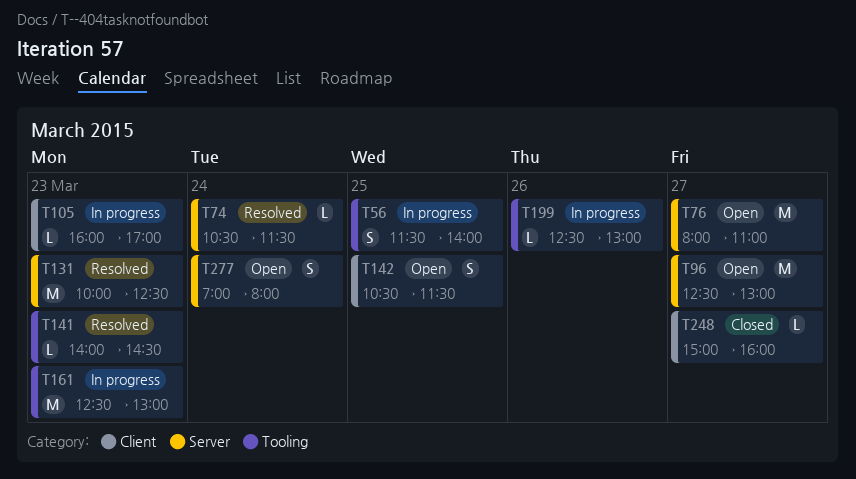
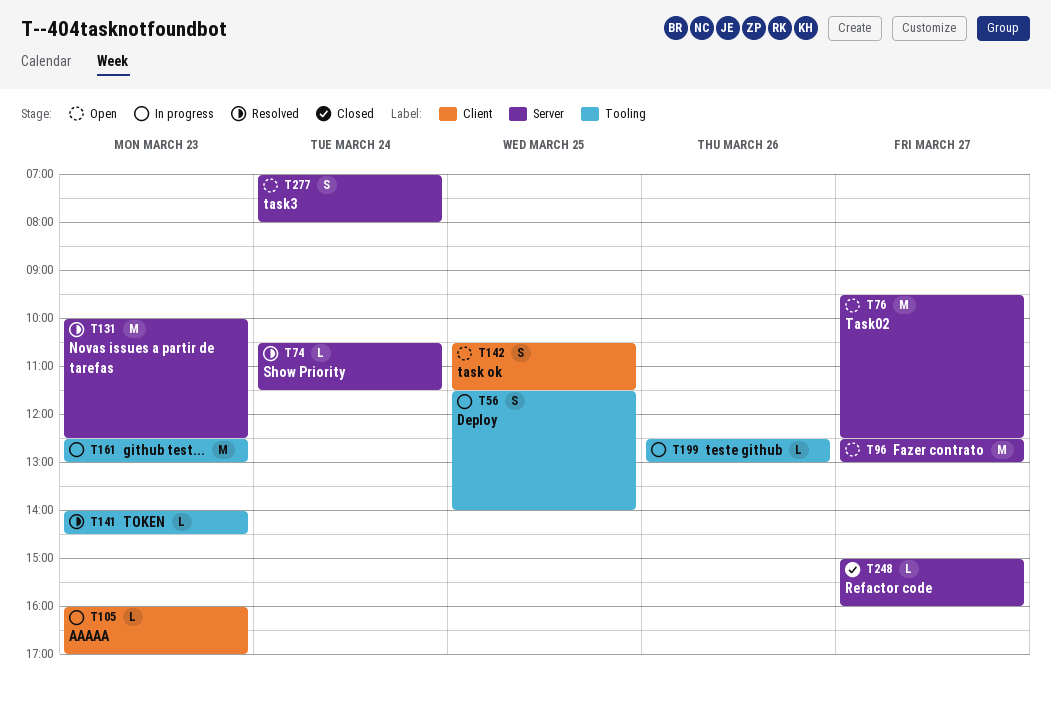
T76, begins: 08:00 -> 09:30
T76, ends: 11:00 -> 12:30
T248, label: Client -> Server

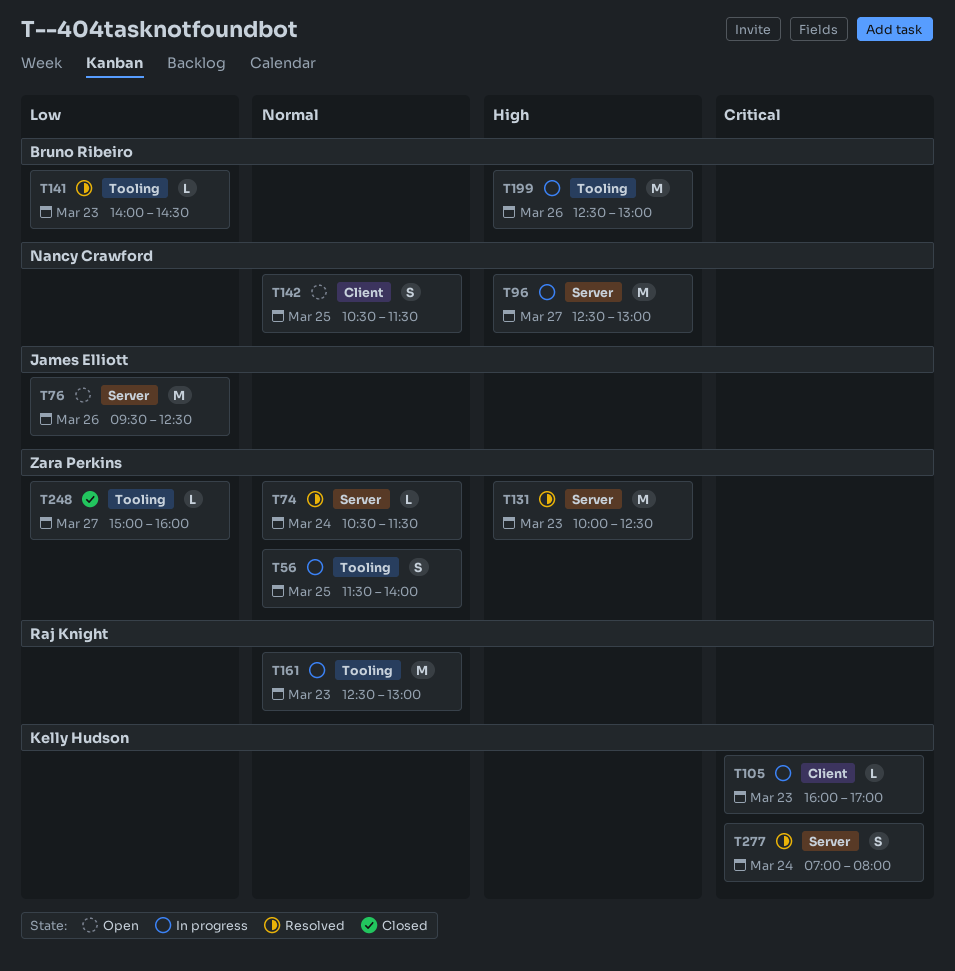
T76, day: Mar 27 -> Mar 26
T96, status: Open -> In progress
T199, estimate: L -> M
T248, label: Server -> Tooling
T277, status: Open -> Resolved

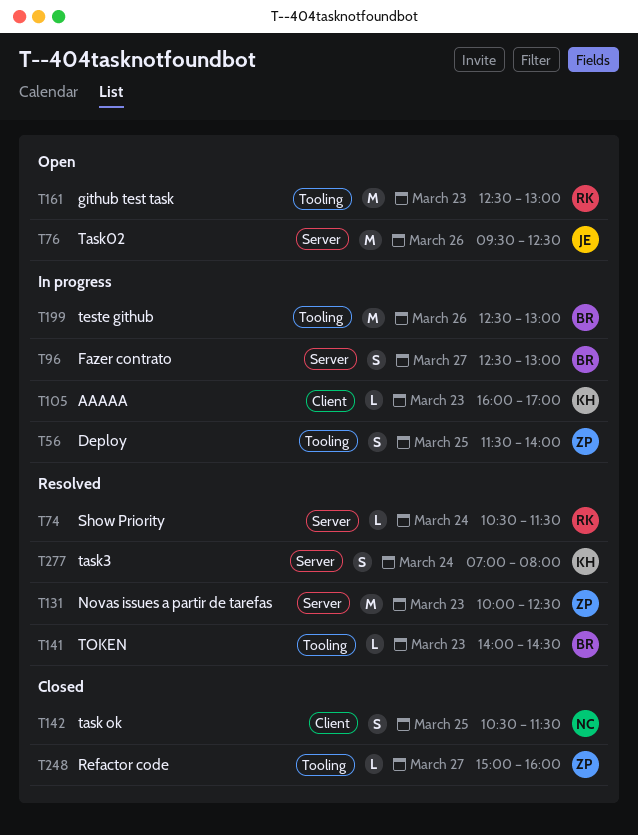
T74, owner: Zara Perkins -> Raj Knight
T96, owner: Nancy Crawford -> Bruno Ribeiro
T96, estimate: M -> S
T142, status: Open -> Closed
T161, status: In progress -> Open

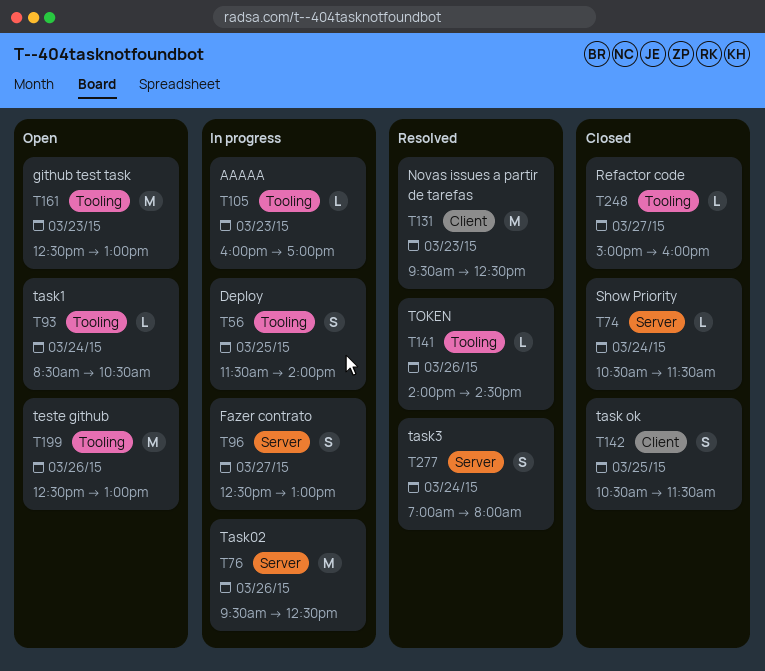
T74, status: Resolved -> Closed
T76, status: Open -> In progress
T93: none -> present
T105, label: Client -> Tooling
T131, label: Server -> Client
T131, begins: 10:00 -> 09:30
T141, day: Mar 23 -> Mar 26
T199, status: In progress -> Open

